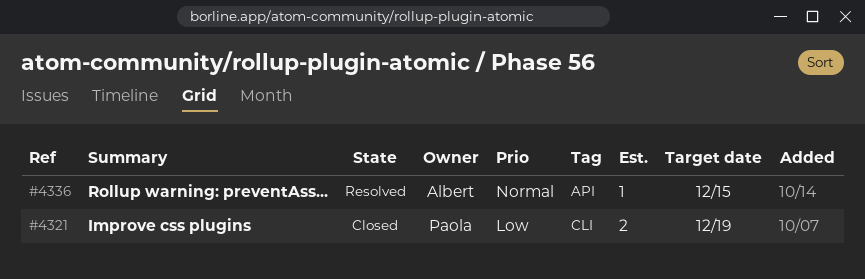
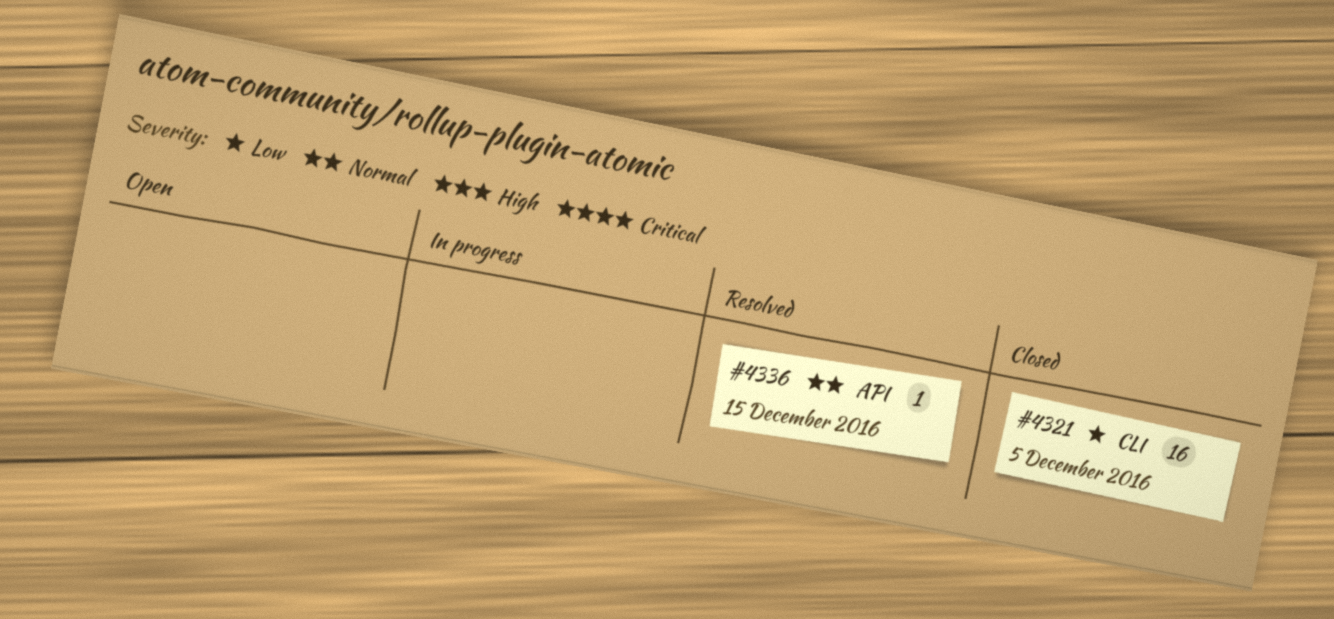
#4321, estimate: 2 -> 16
#4321, due: Dec 19 -> Dec 5

